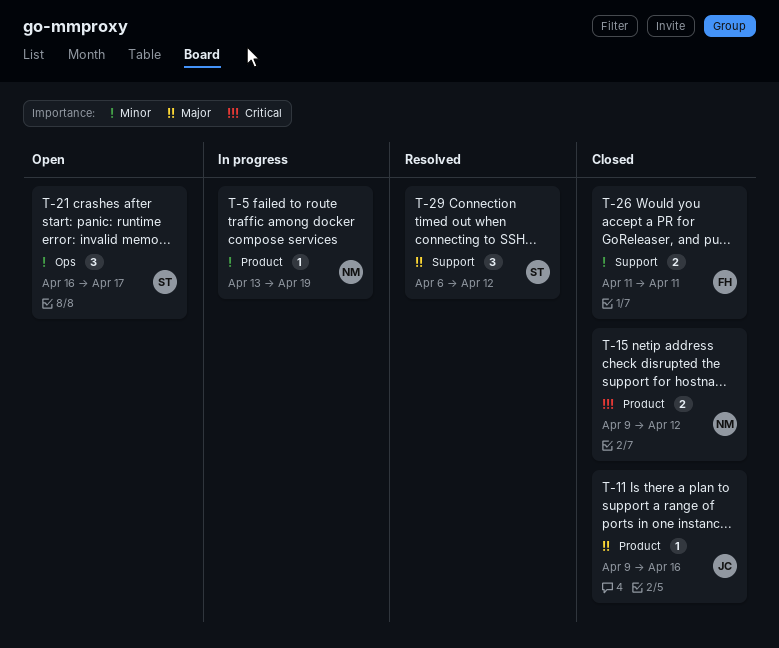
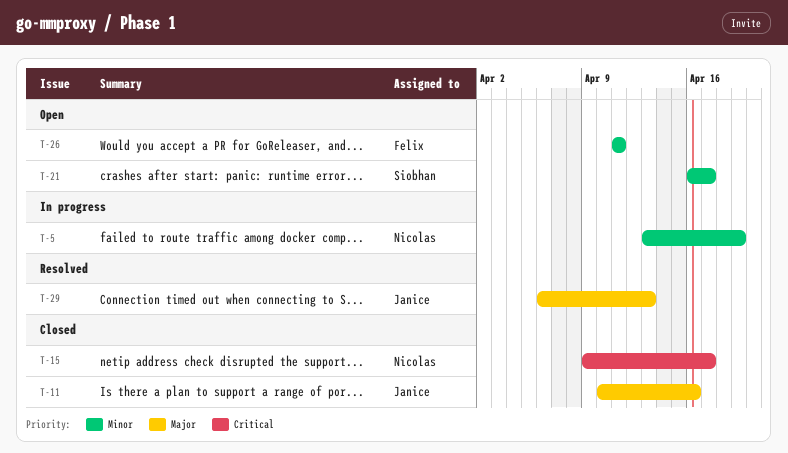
T-11, start: Apr 9 -> Apr 10
T-15, due: Apr 12 -> Apr 17
T-26, status: Closed -> Open
T-29, owner: Siobhan -> Janice
T-29, due: Apr 12 -> Apr 13

